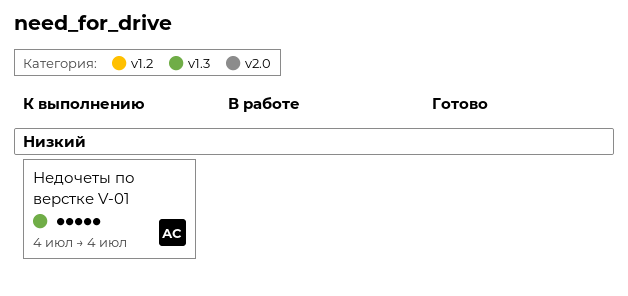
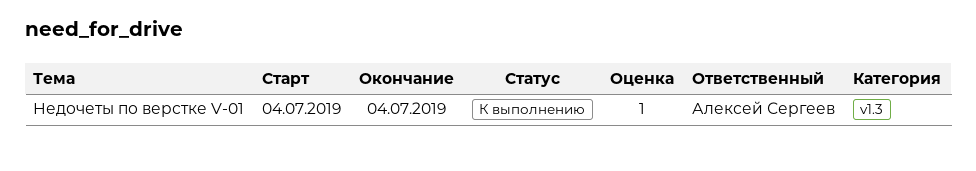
Недочеты по верстке V-01, estimate: 5 -> 1

